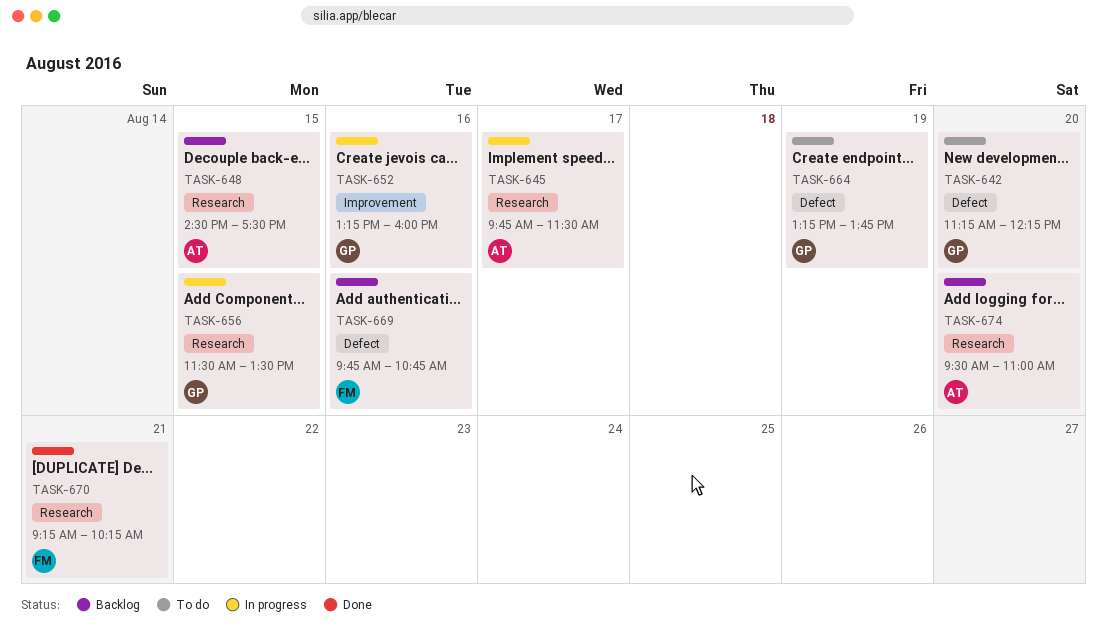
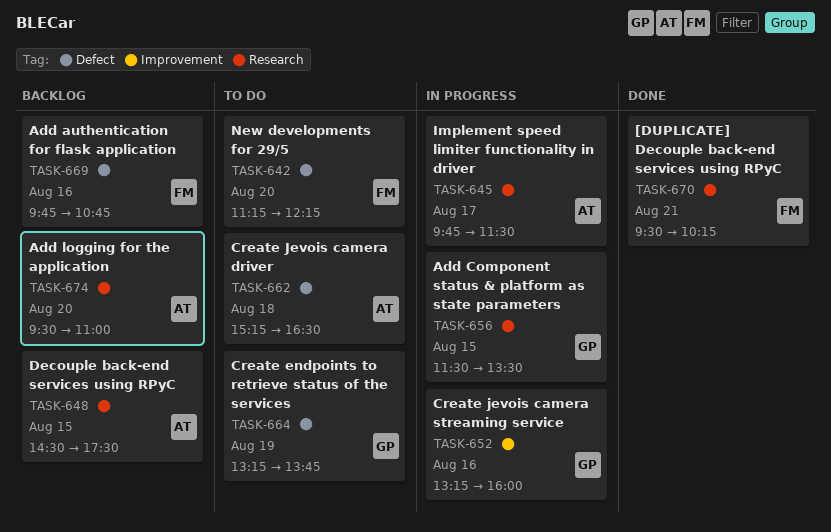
TASK-642, owner: GP -> FM
TASK-662: none -> present
TASK-670, begins: 09:15 -> 09:30

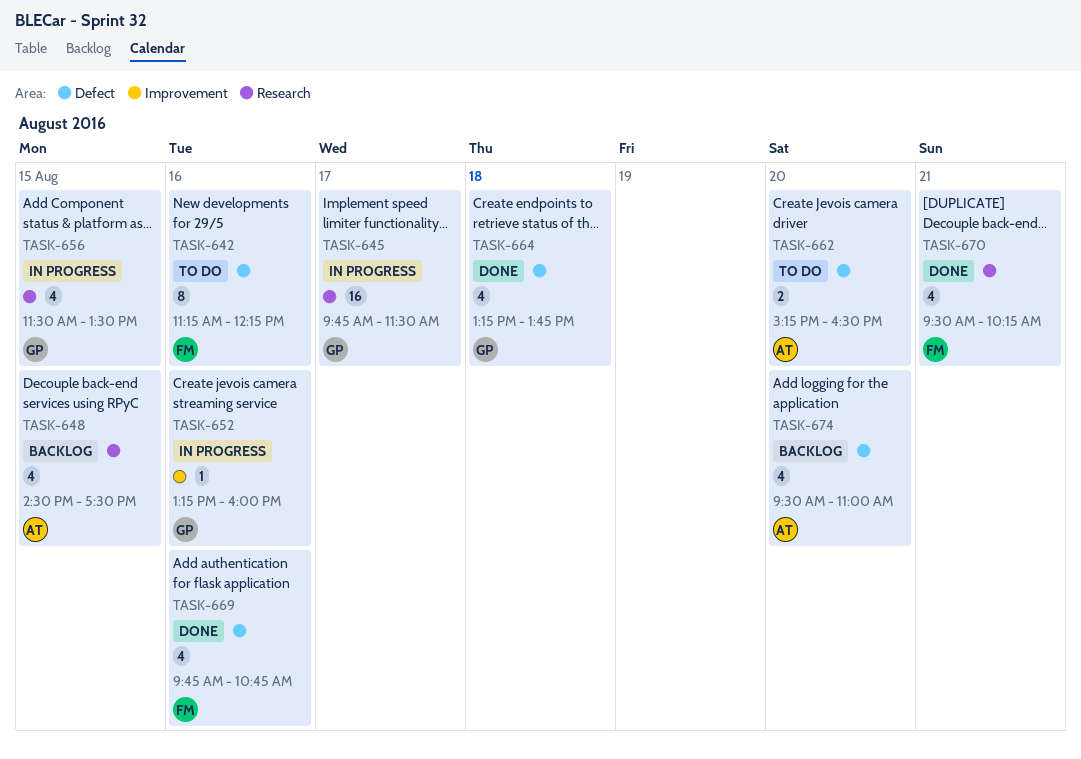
TASK-642, day: Aug 20 -> Aug 16
TASK-645, owner: AT -> GP
TASK-662, day: Aug 18 -> Aug 20
TASK-664, status: To do -> Done
TASK-664, day: Aug 19 -> Aug 18
TASK-669, status: Backlog -> Done
TASK-674, label: Research -> Defect

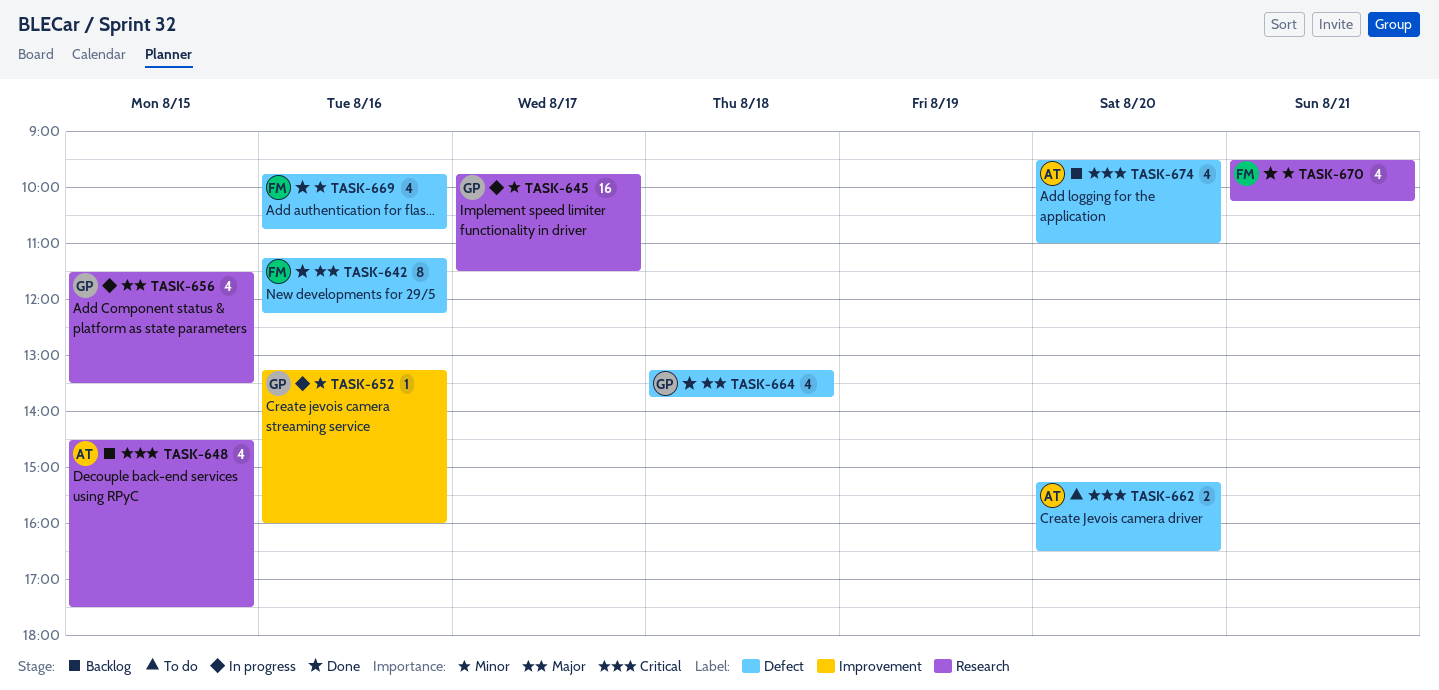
TASK-642, status: To do -> Done

